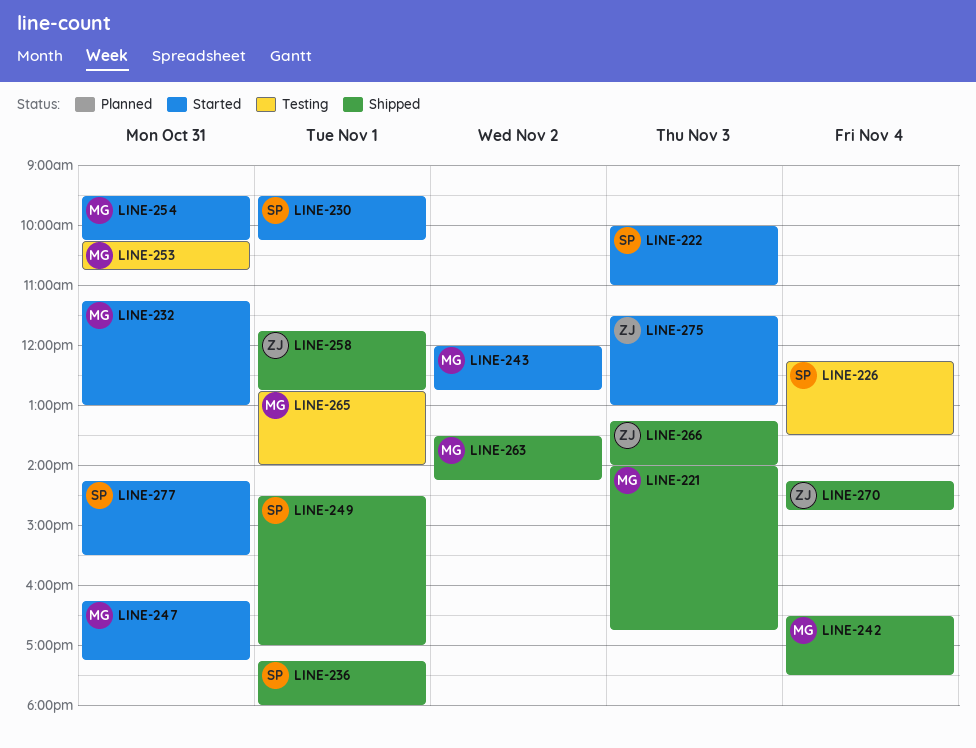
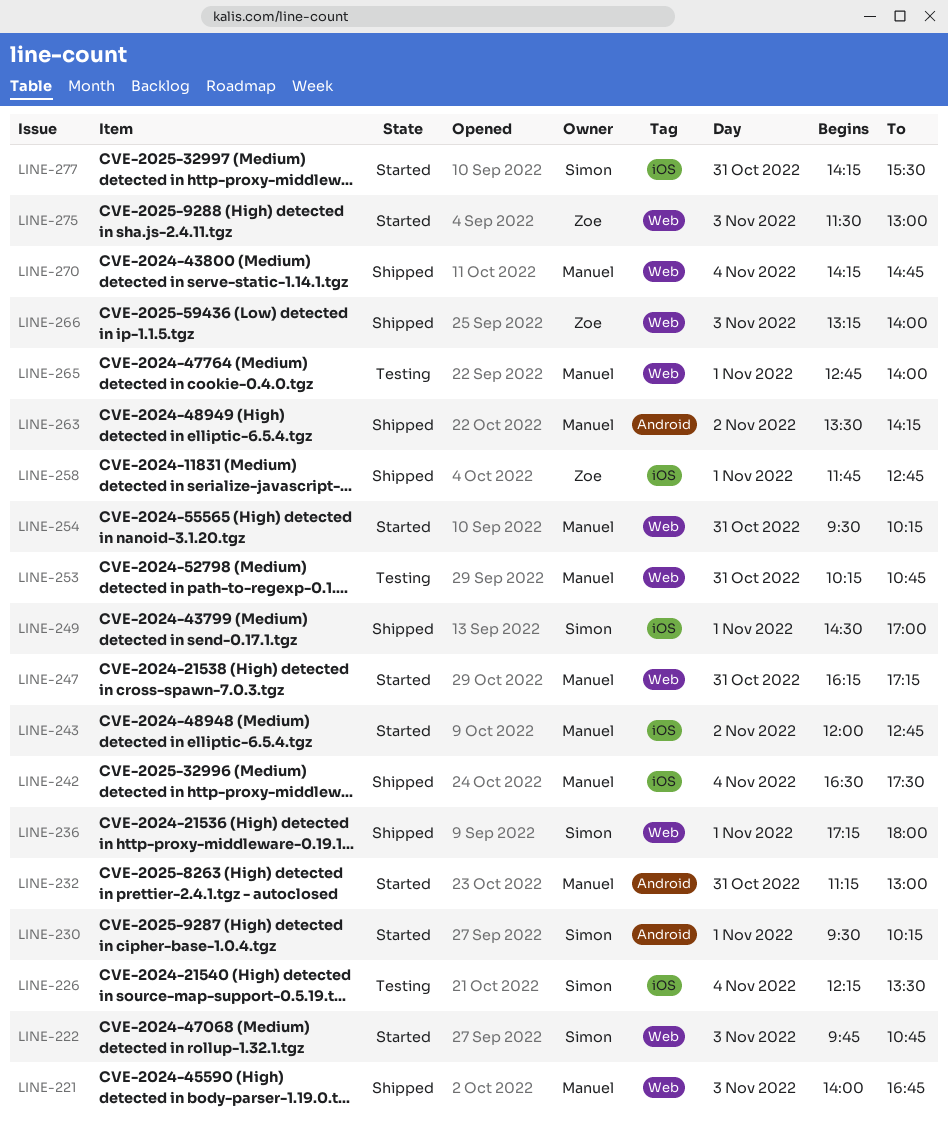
LINE-222, begins: 10:00 -> 09:45
LINE-222, ends: 11:00 -> 10:45
LINE-270, owner: Zoe -> Manuel

